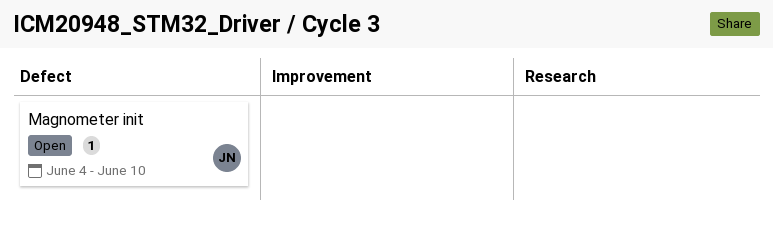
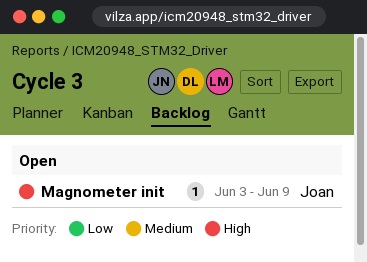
Magnometer init, start: Jun 4 -> Jun 3
Magnometer init, due: Jun 10 -> Jun 9

